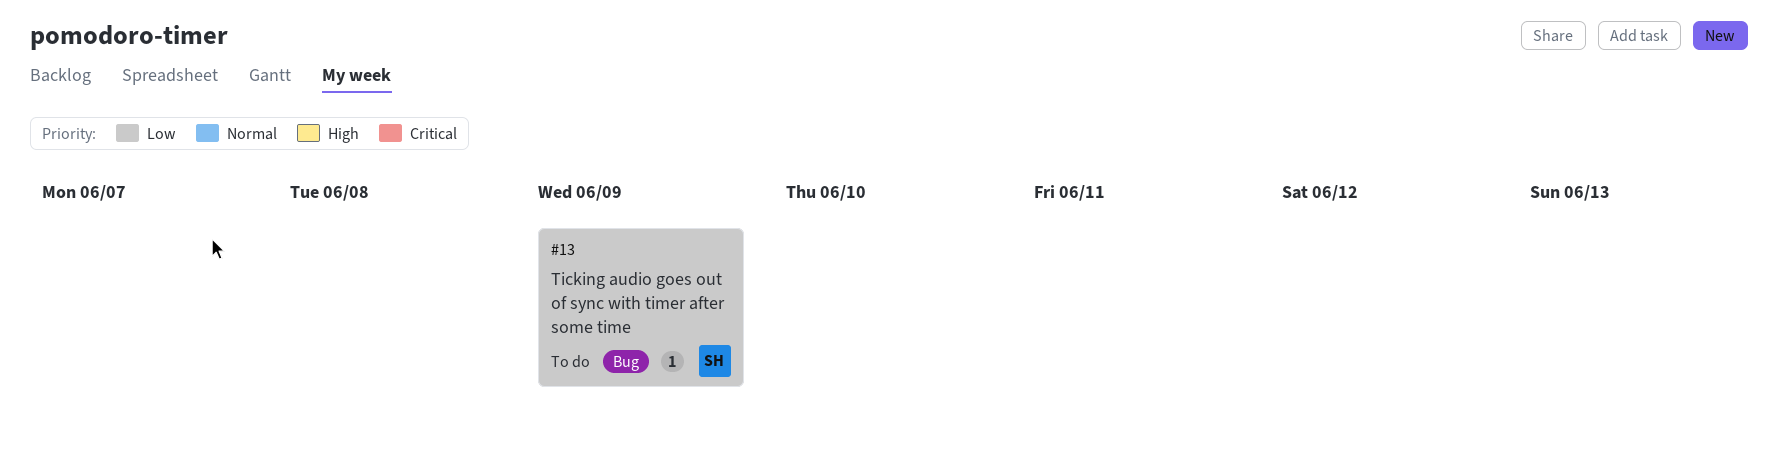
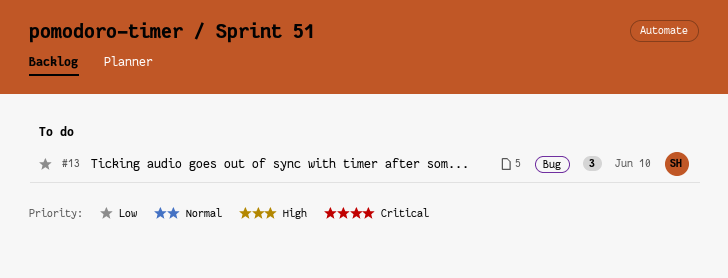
#13, estimate: 1 -> 3
#13, due: Jun 9 -> Jun 10

